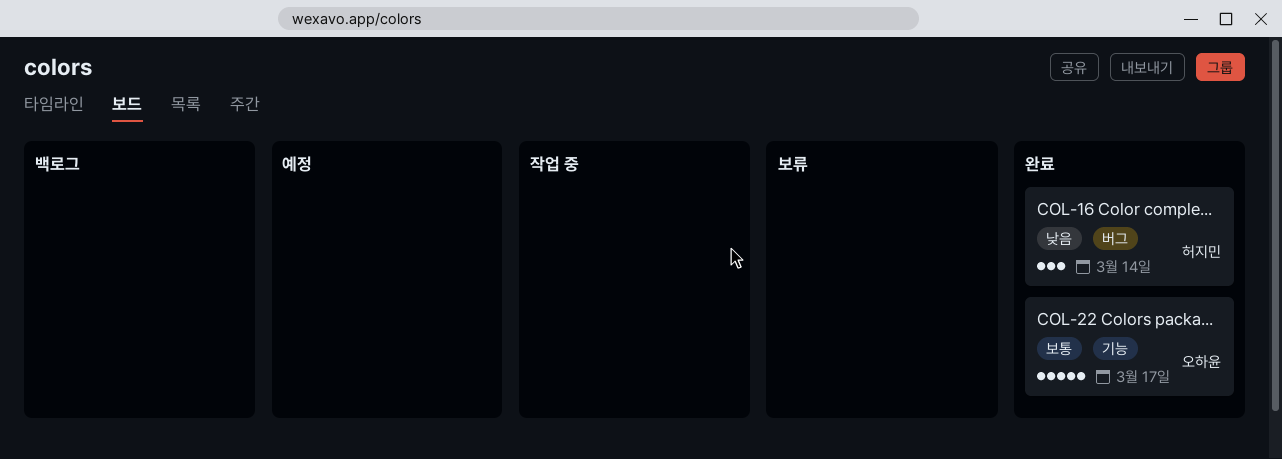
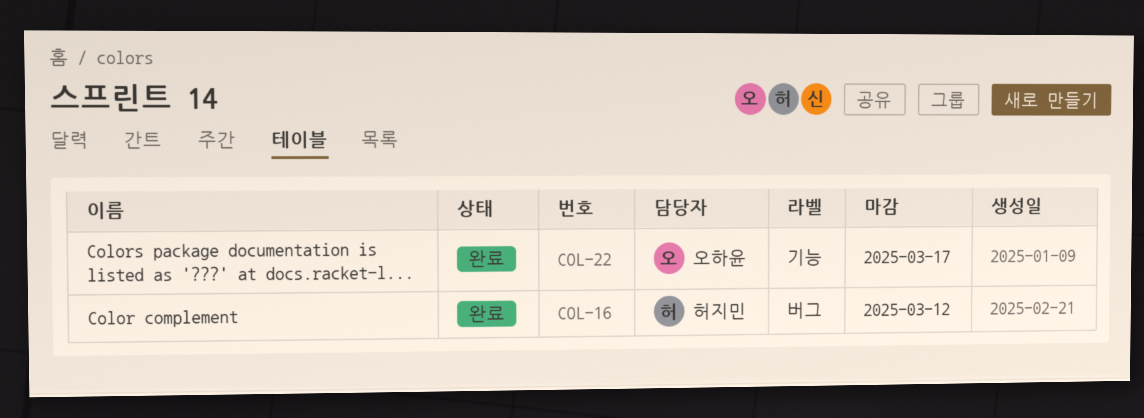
COL-16, due: Mar 14 -> Mar 12

